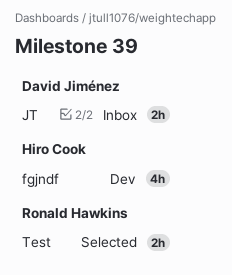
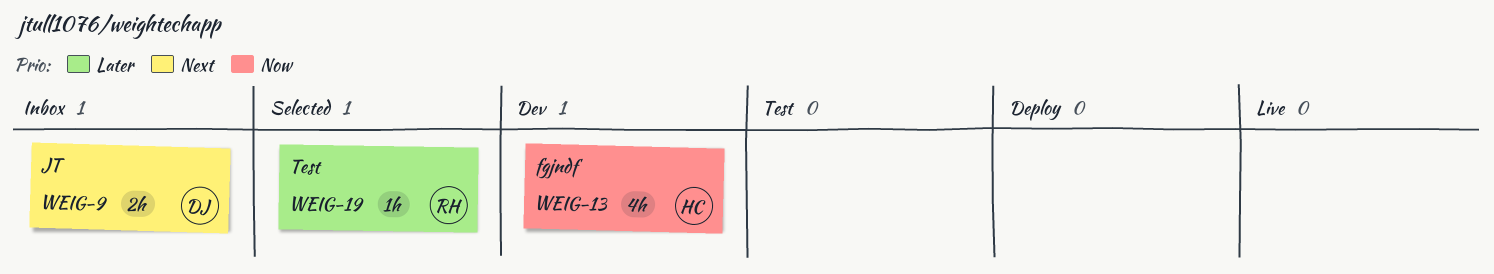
Test, estimate: 2h -> 1h

